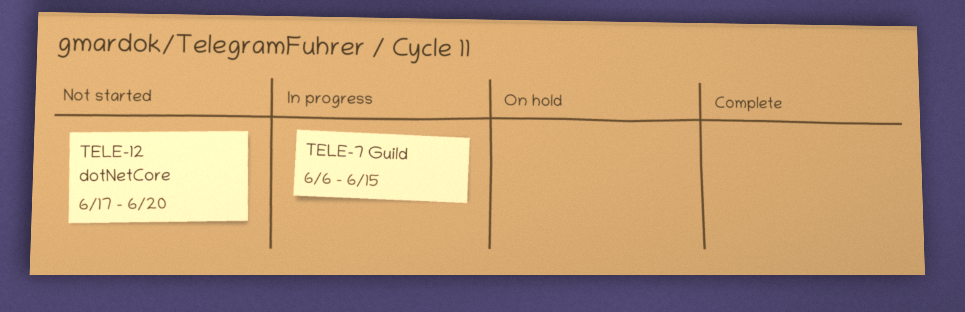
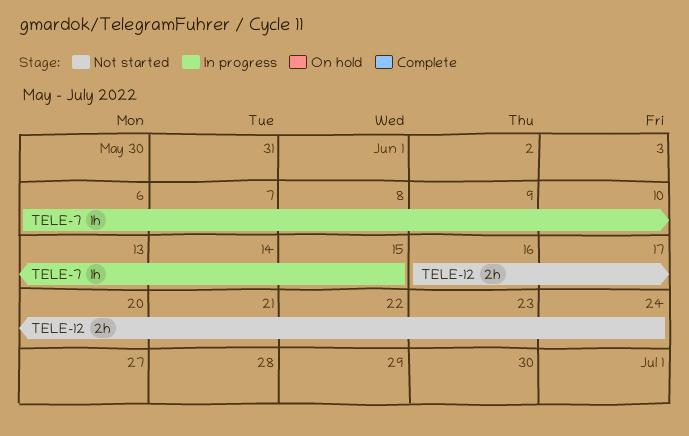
TELE-12, start: Jun 17 -> Jun 16
TELE-12, due: Jun 20 -> Jun 24

